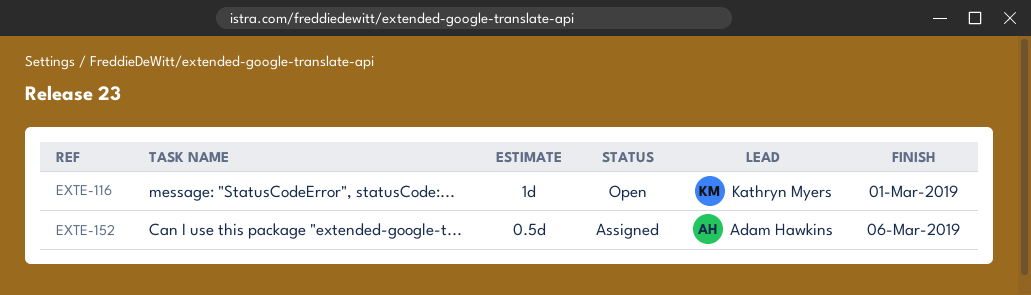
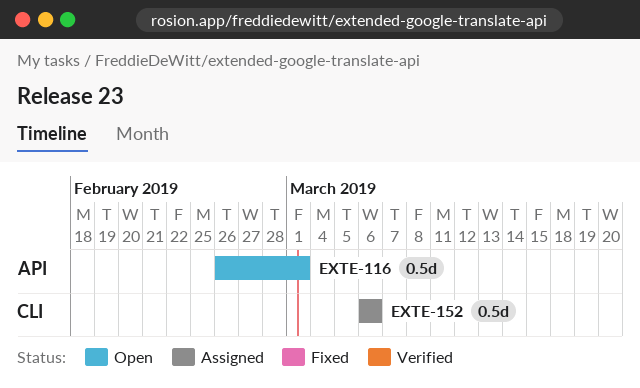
EXTE-116, estimate: 1d -> 0.5d

